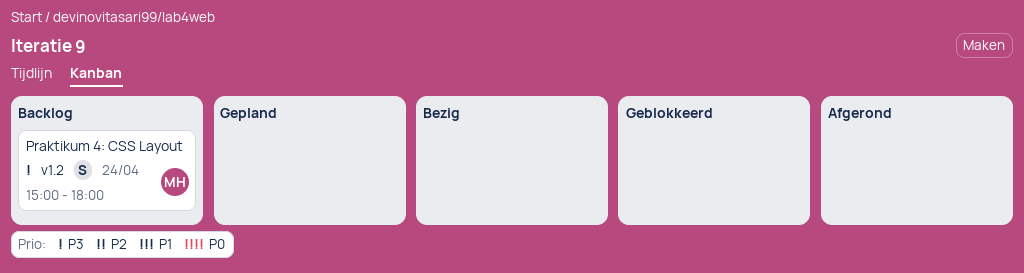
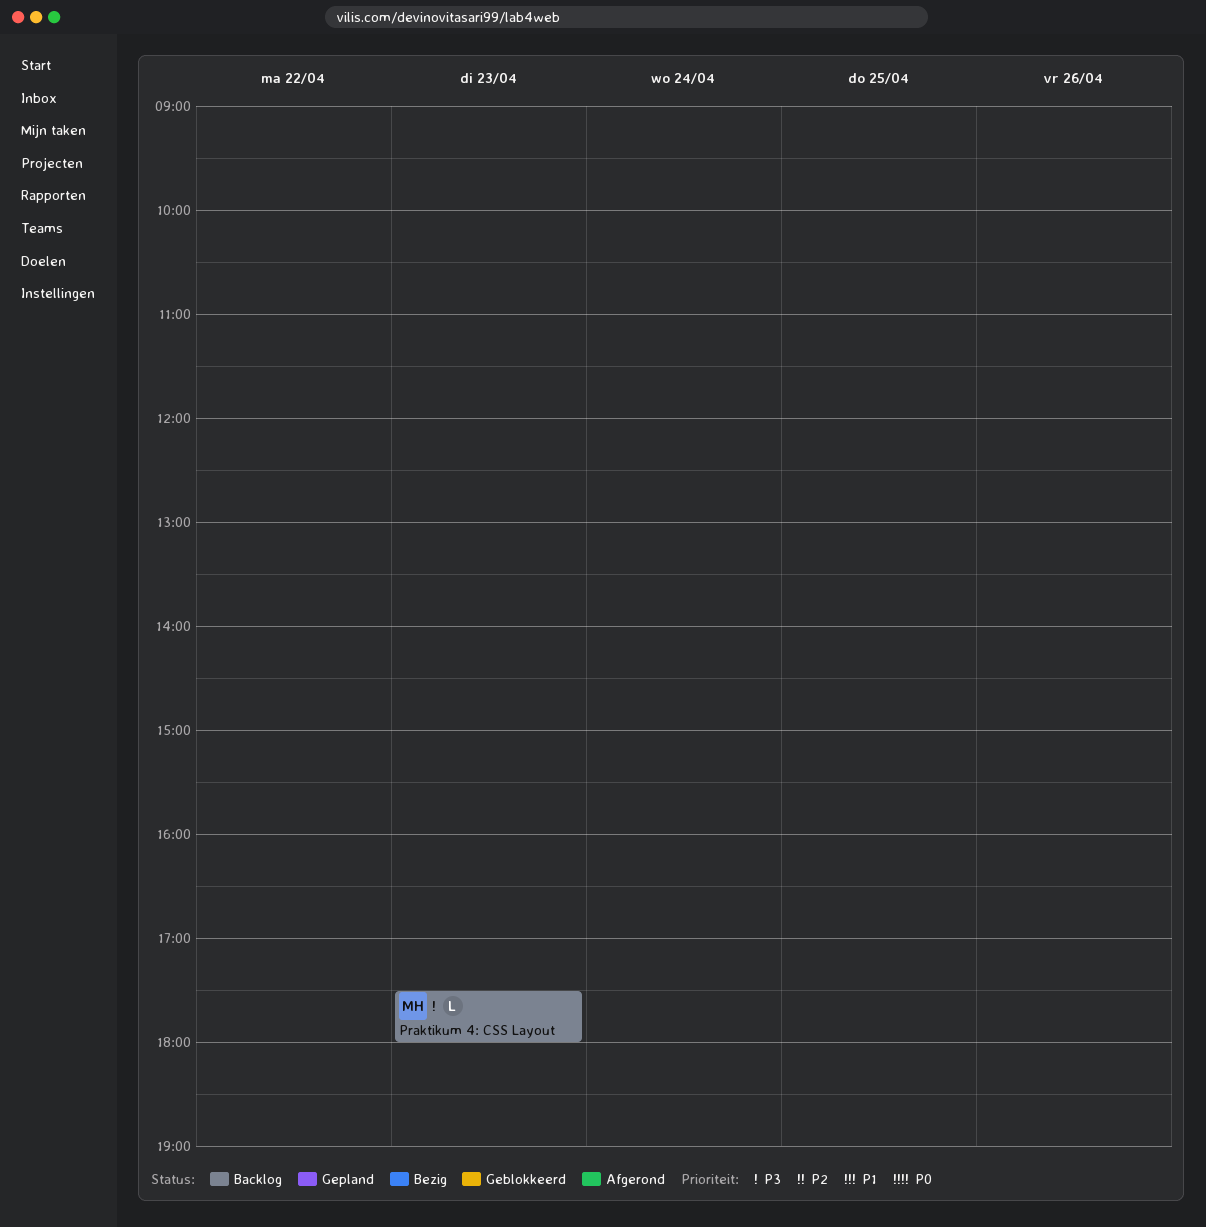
Praktikum 4: CSS Layout, estimate: S -> L
Praktikum 4: CSS Layout, day: Apr 24 -> Apr 23
Praktikum 4: CSS Layout, begins: 15:00 -> 17:30

